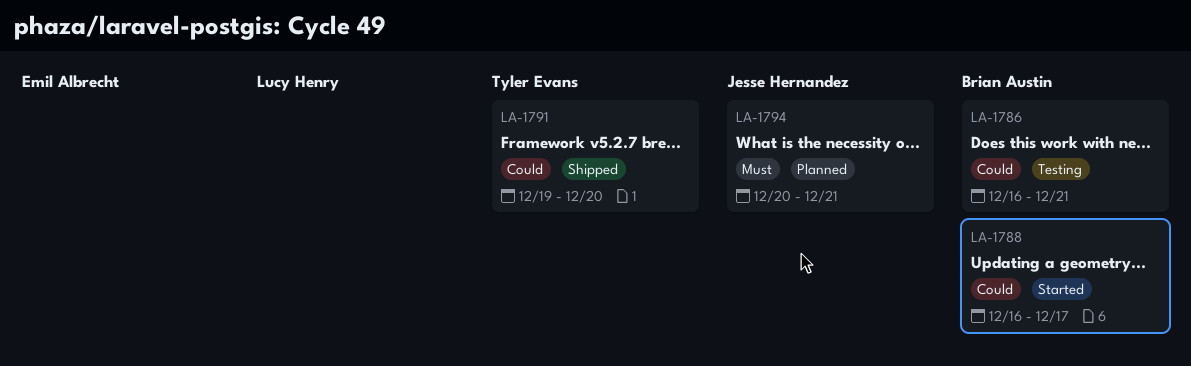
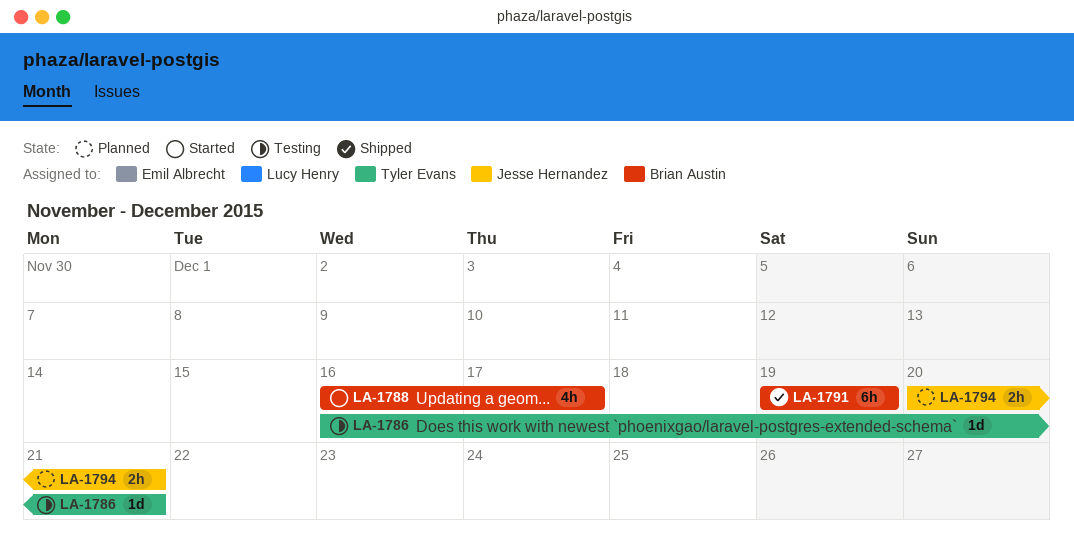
LA-1786, owner: Brian Austin -> Tyler Evans
LA-1791, owner: Tyler Evans -> Brian Austin
LA-1791, due: Dec 20 -> Dec 19

